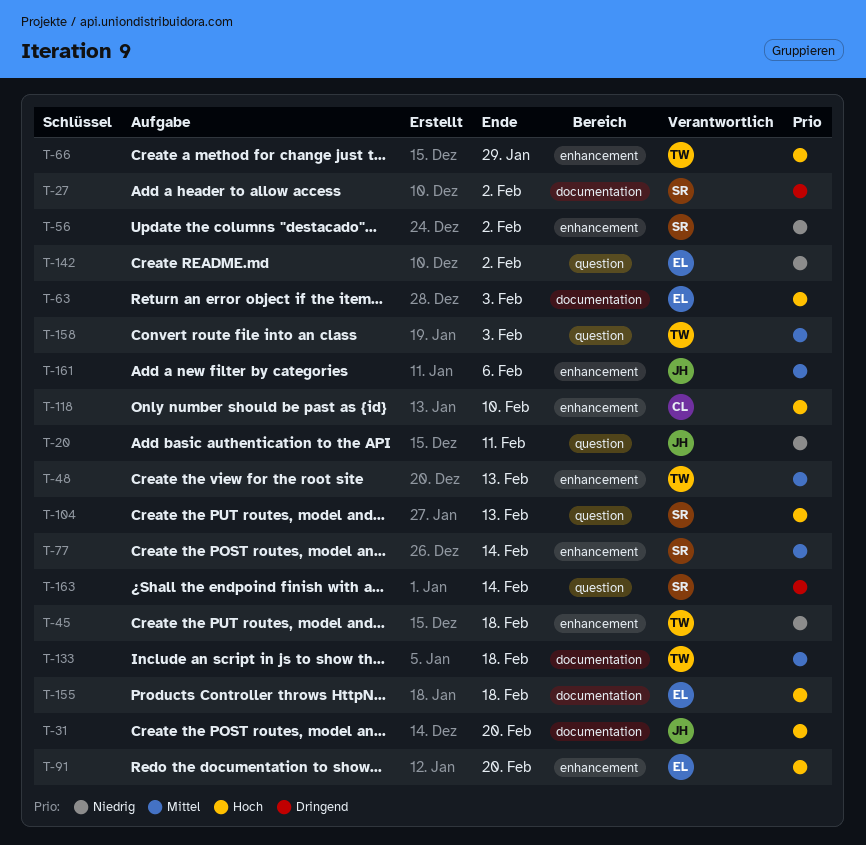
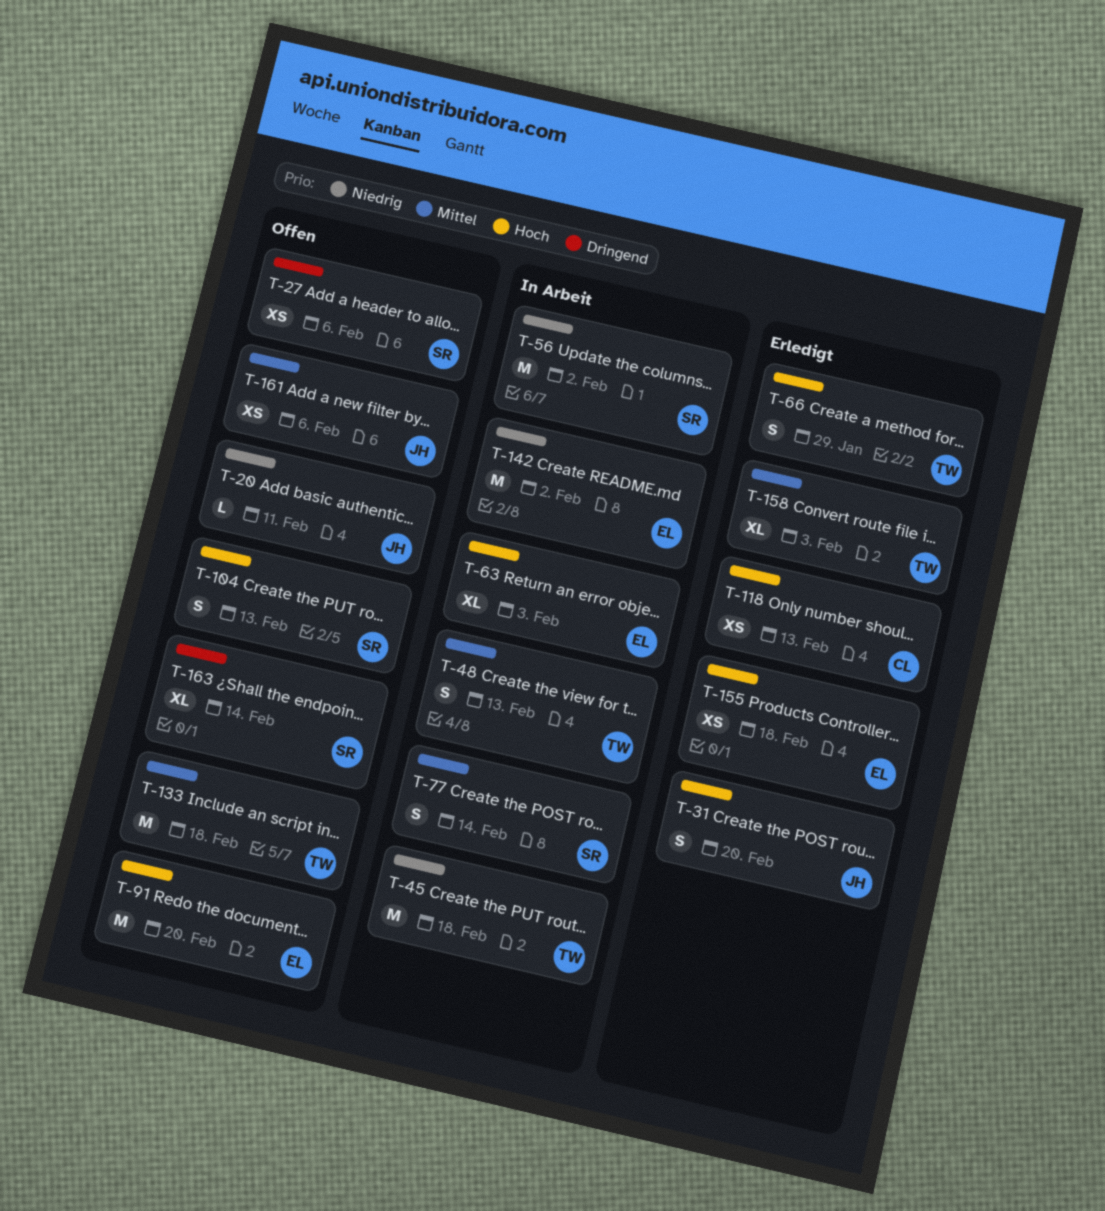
T-27, due: Feb 2 -> Feb 6
T-118, due: Feb 10 -> Feb 13

